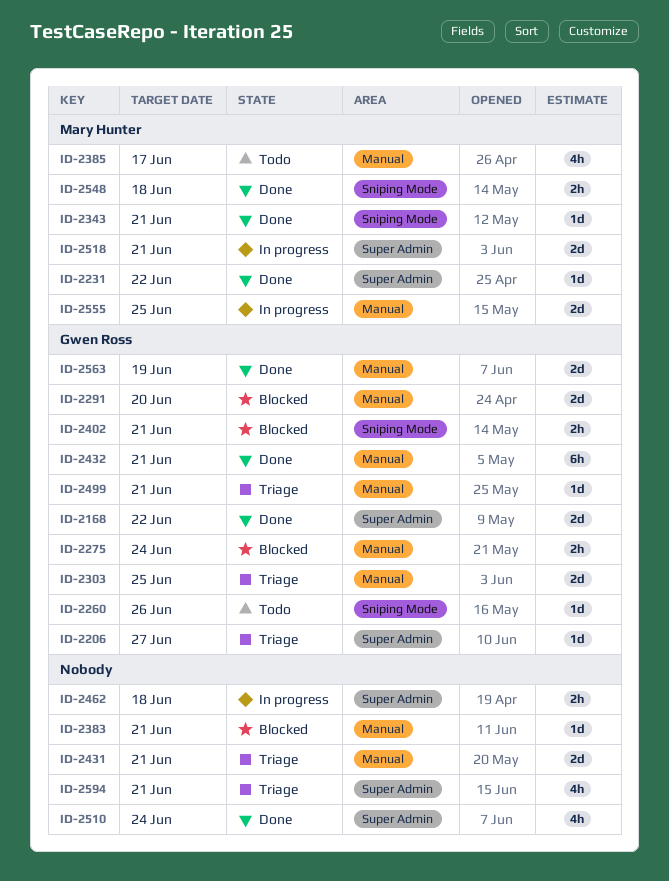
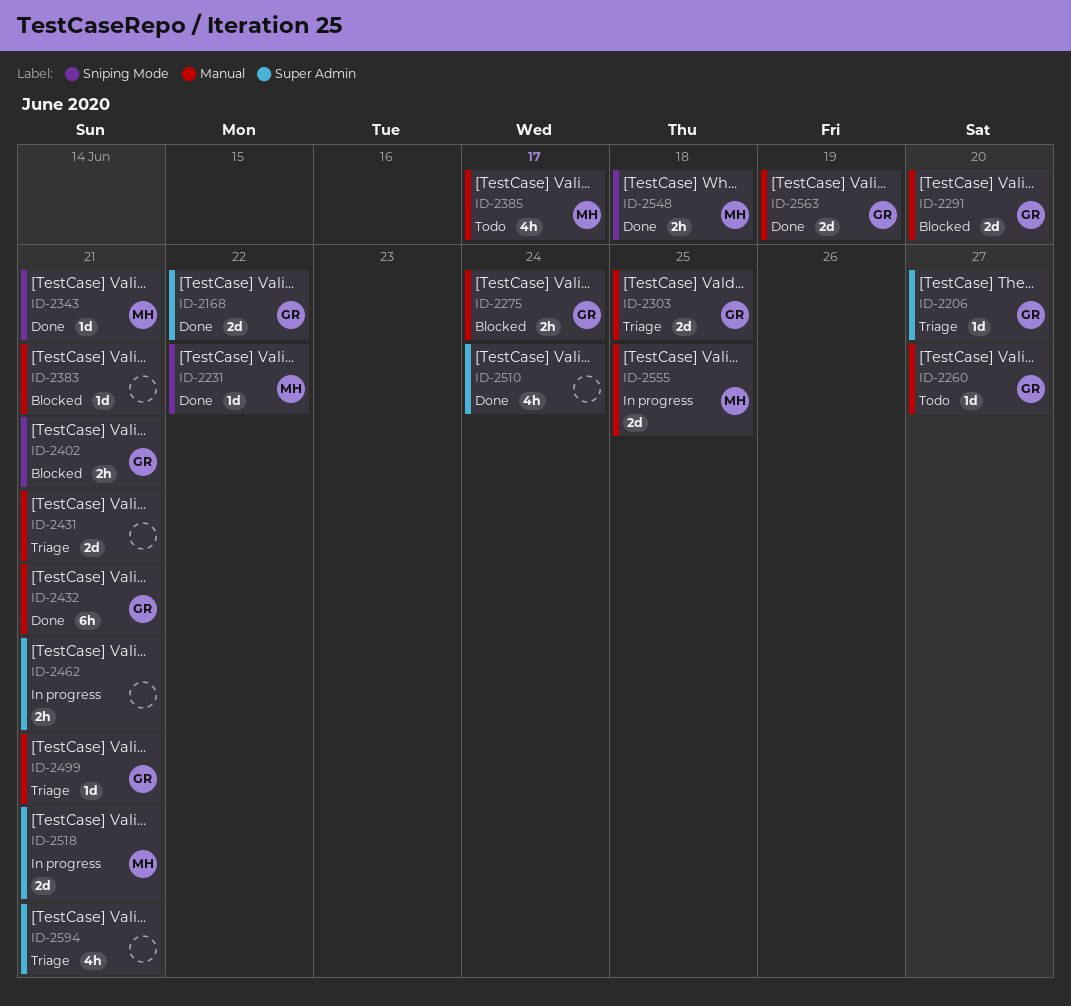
ID-2231, label: Super Admin -> Sniping Mode
ID-2260, label: Sniping Mode -> Manual
ID-2260, due: Jun 26 -> Jun 27
ID-2462, due: Jun 18 -> Jun 21

